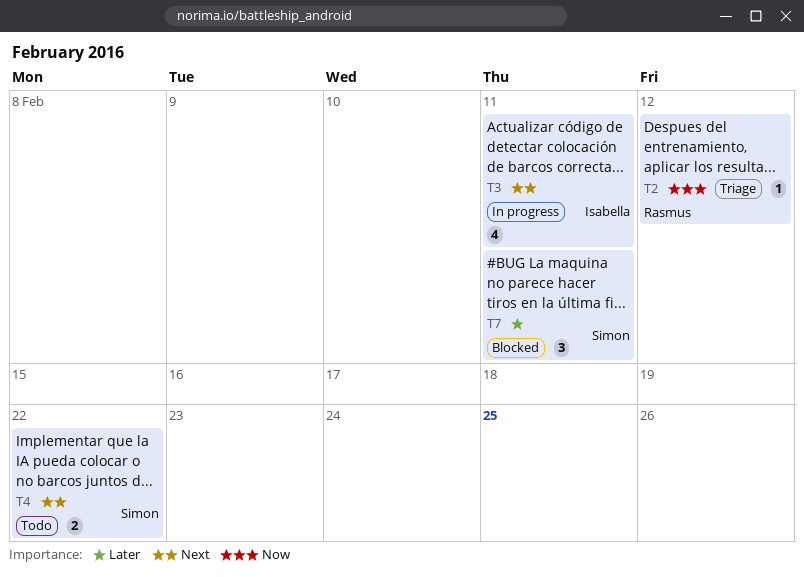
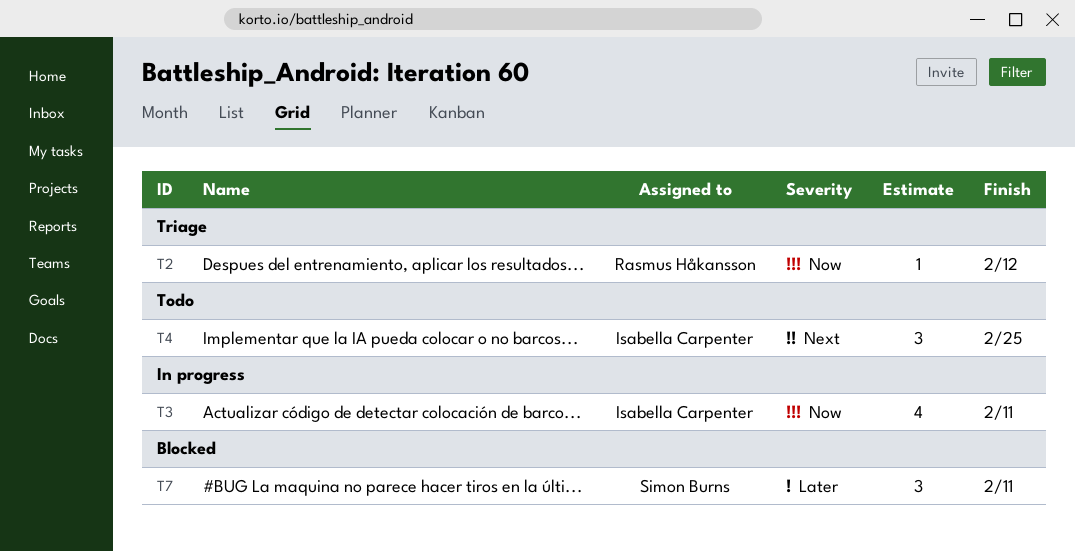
T3, priority: Next -> Now
T4, owner: Simon Burns -> Isabella Carpenter
T4, estimate: 2 -> 3
T4, due: Feb 22 -> Feb 25

